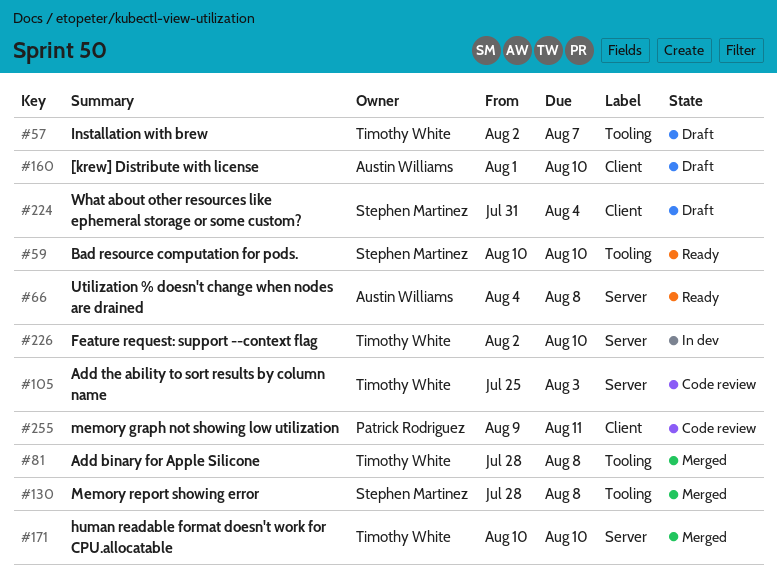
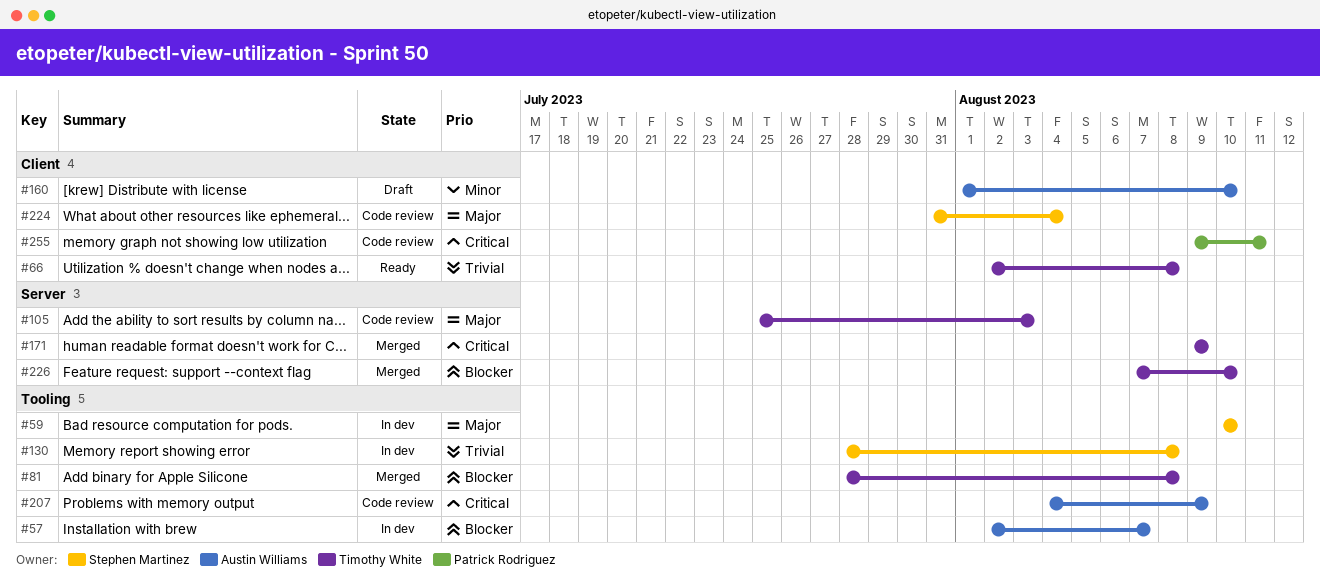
#57, status: Draft -> In dev
#57, owner: Timothy White -> Austin Williams
#59, status: Ready -> In dev
#66, owner: Austin Williams -> Timothy White
#66, label: Server -> Client
#66, start: Aug 4 -> Aug 2
#130, status: Merged -> In dev
#171, start: Aug 10 -> Aug 9
#171, due: Aug 10 -> Aug 9
#207: none -> present
#224, status: Draft -> Code review
#226, status: In dev -> Merged
#226, start: Aug 2 -> Aug 7

